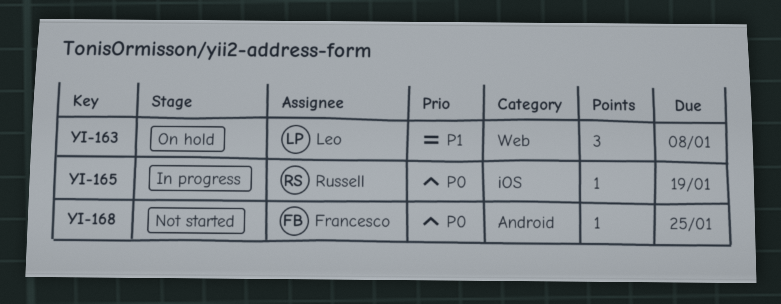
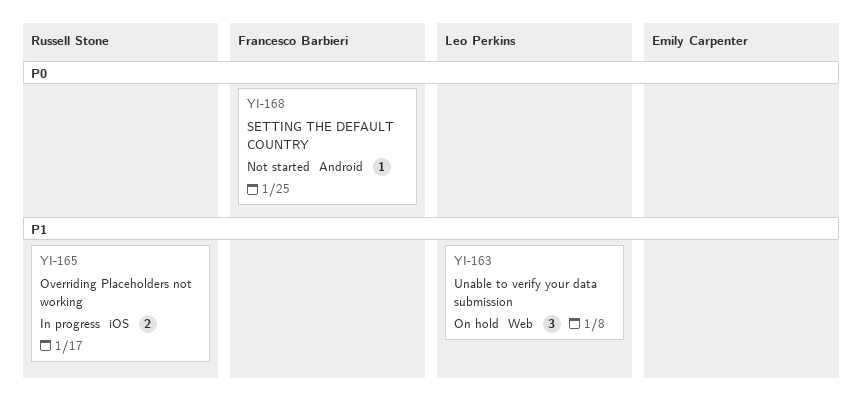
YI-165, priority: P0 -> P1
YI-165, estimate: 1 -> 2
YI-165, due: Jan 19 -> Jan 17

